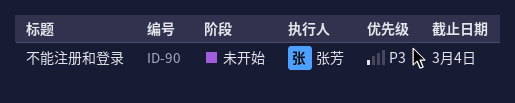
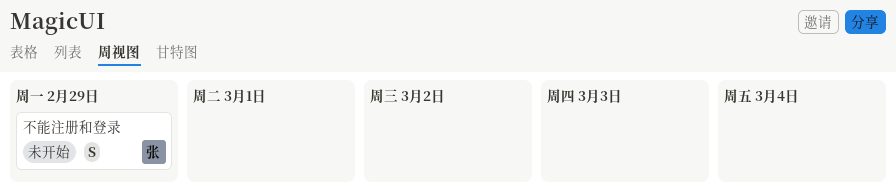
不能注册和登录, due: Mar 4 -> Feb 29

